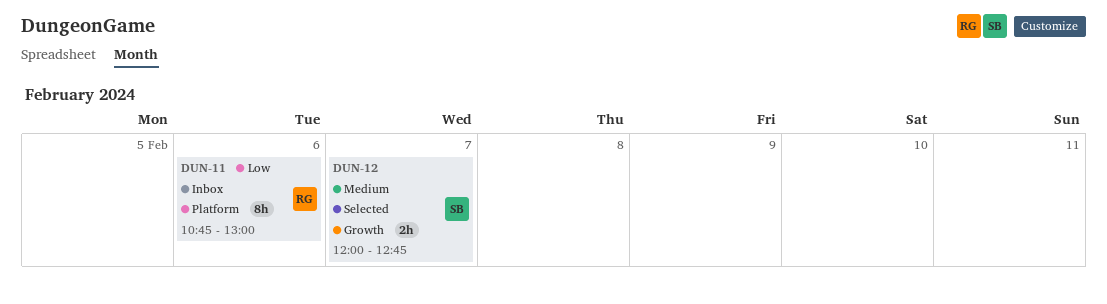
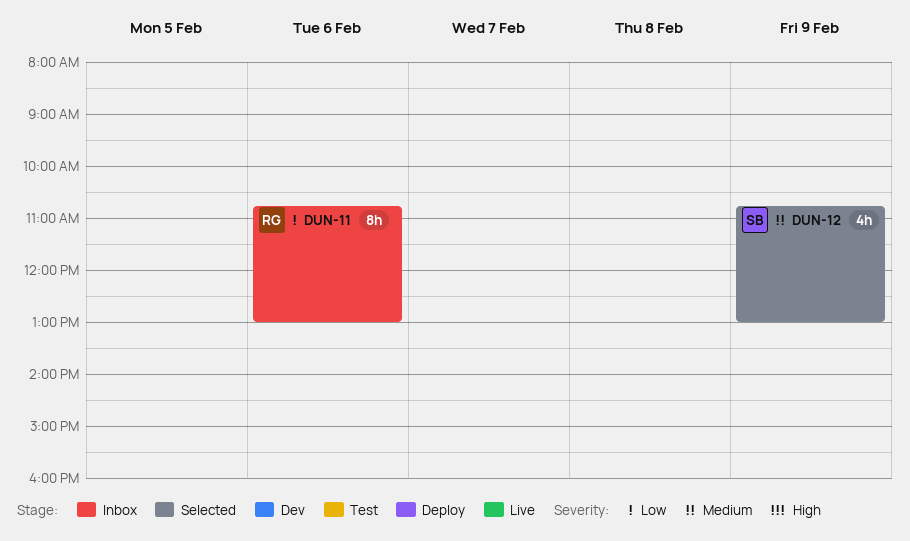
DUN-12, estimate: 2h -> 4h
DUN-12, day: Feb 7 -> Feb 9
DUN-12, begins: 12:00 -> 10:45
DUN-12, ends: 12:45 -> 13:00

